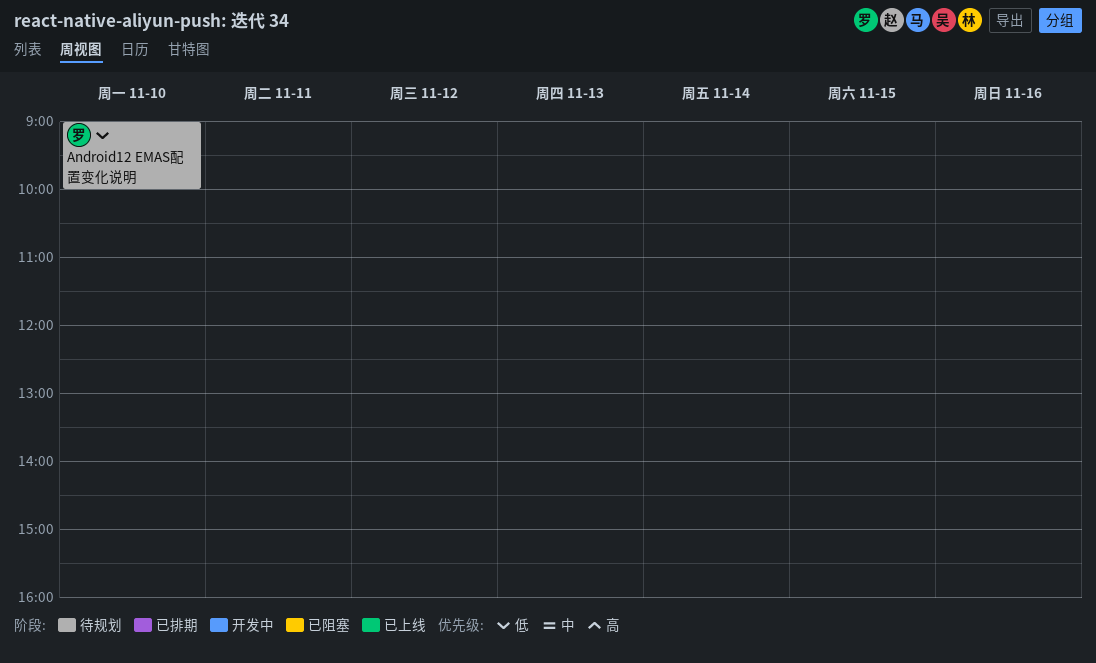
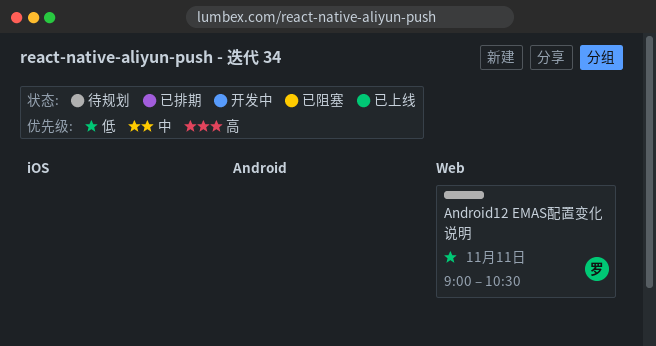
Android12 EMAS配置变化说明, day: Nov 10 -> Nov 11
Android12 EMAS配置变化说明, ends: 10:00 -> 10:30

